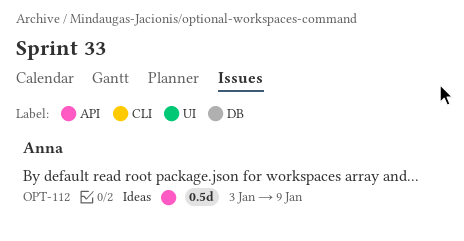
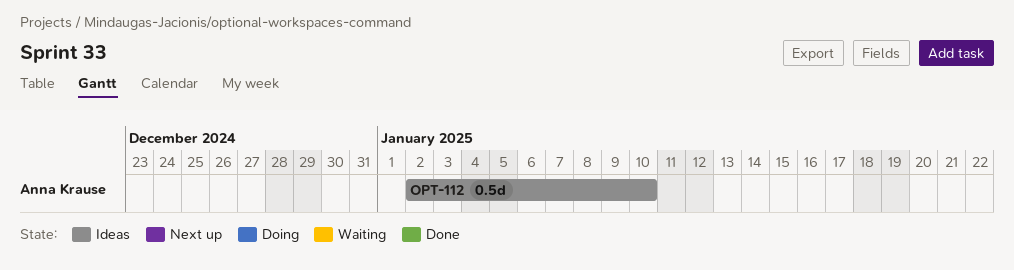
OPT-112, start: Jan 3 -> Jan 2
OPT-112, due: Jan 9 -> Jan 10

